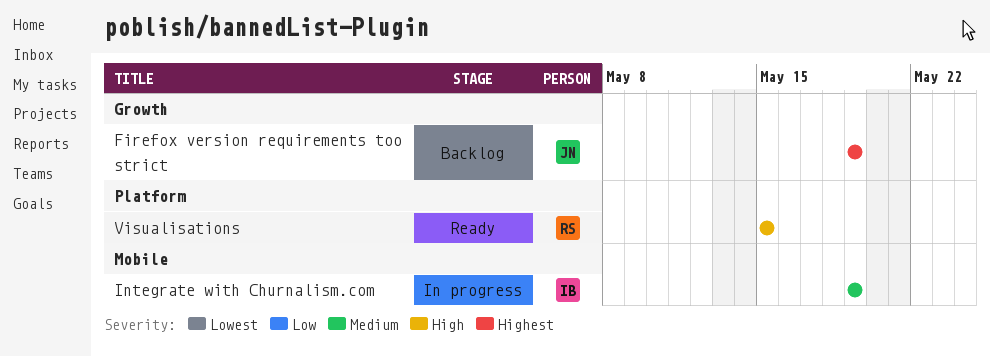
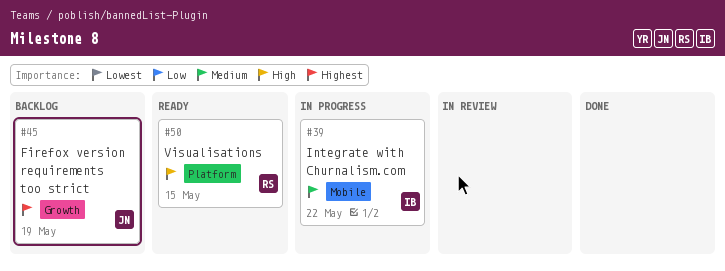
Integrate with Churnalism.com, due: May 19 -> May 22

